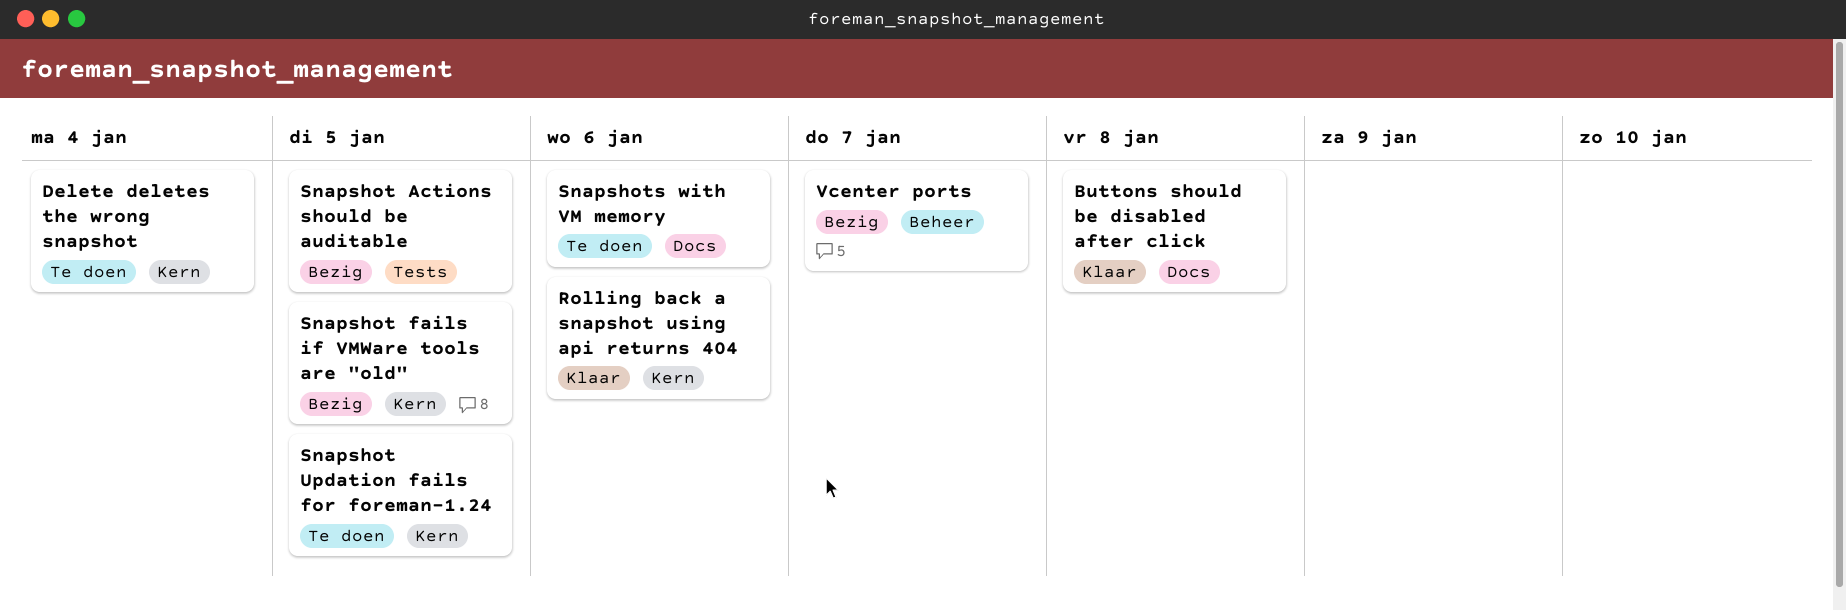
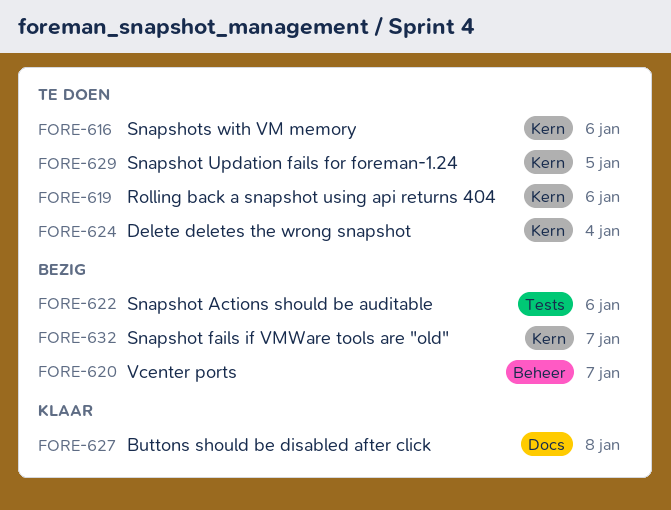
Rolling back a snapshot using api returns 404, status: Klaar -> Te doen
Snapshot Actions should be auditable, due: Jan 5 -> Jan 6
Snapshot fails if VMWare tools are "old", due: Jan 5 -> Jan 7
Snapshots with VM memory, label: Docs -> Kern

